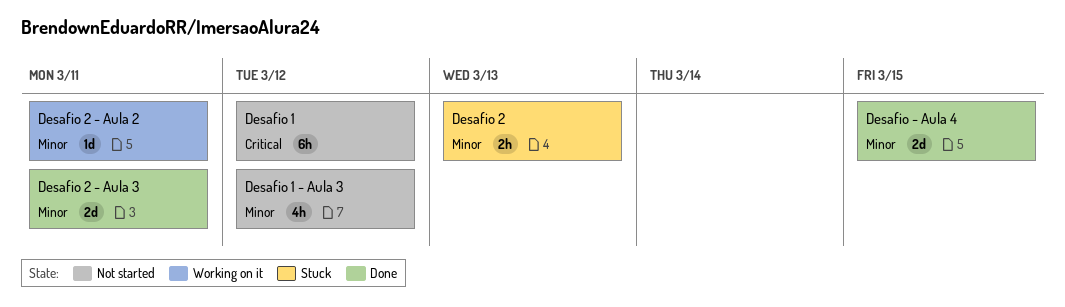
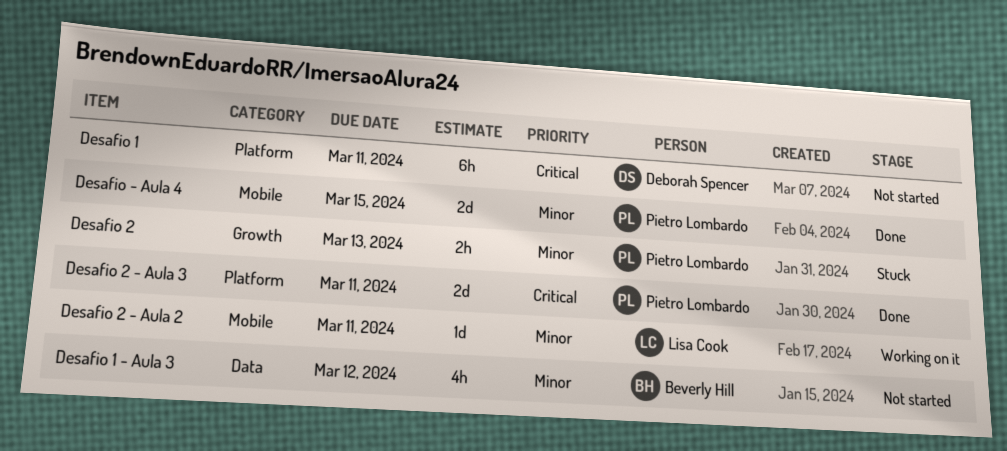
Desafio 1, due: Mar 12 -> Mar 11
Desafio 2 - Aula 3, priority: Minor -> Critical

